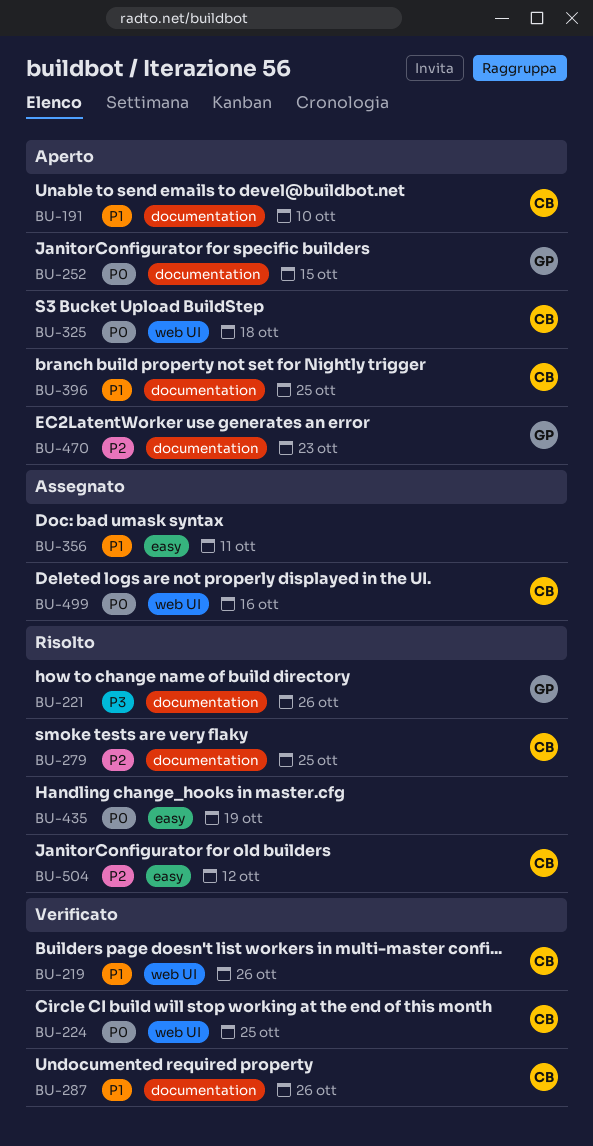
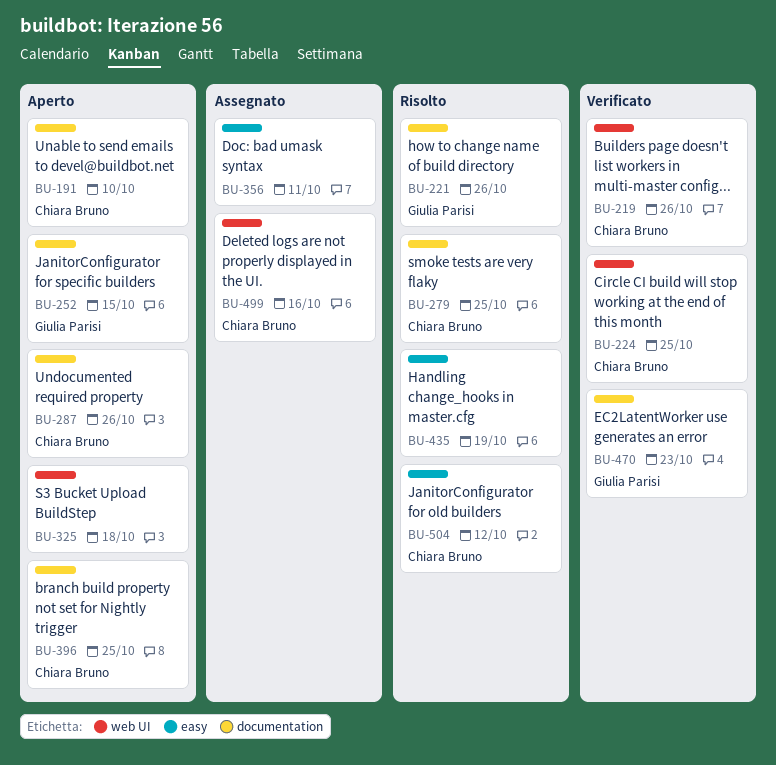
BU-287, status: Verificato -> Aperto
BU-325, owner: Chiara Bruno -> none
BU-470, status: Aperto -> Verificato

